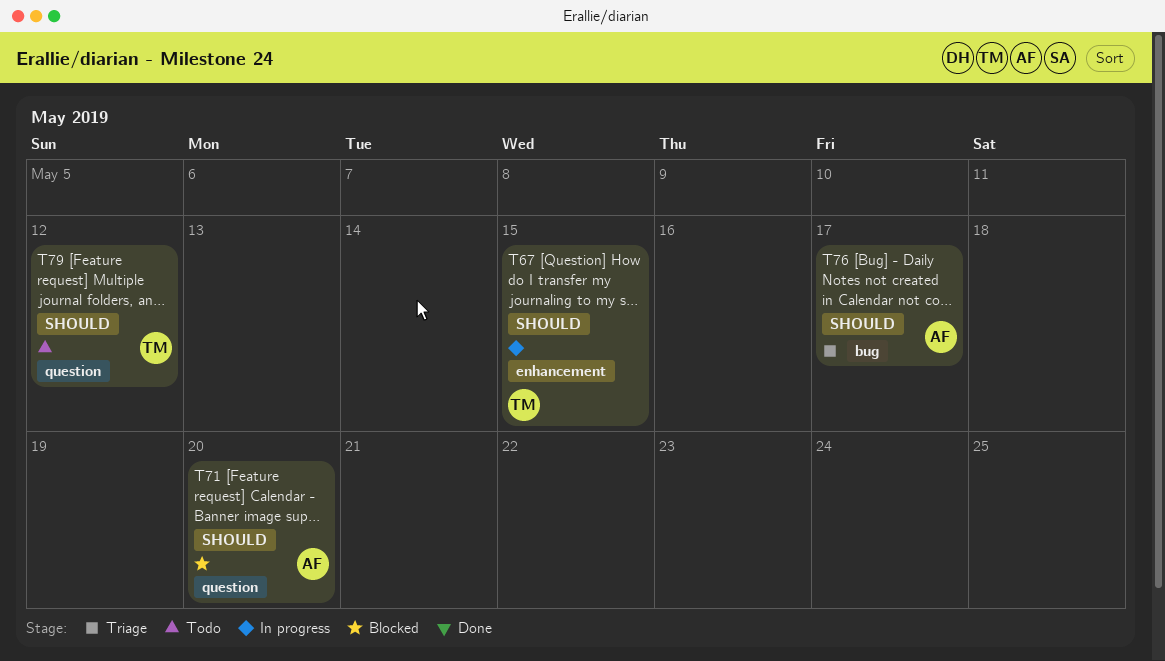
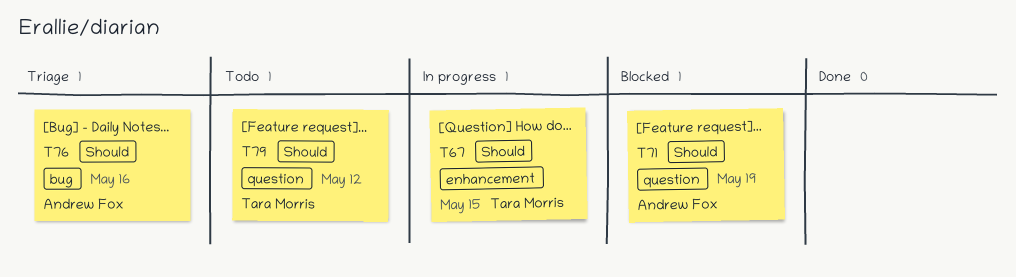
T71, due: May 20 -> May 19
T76, due: May 17 -> May 16

